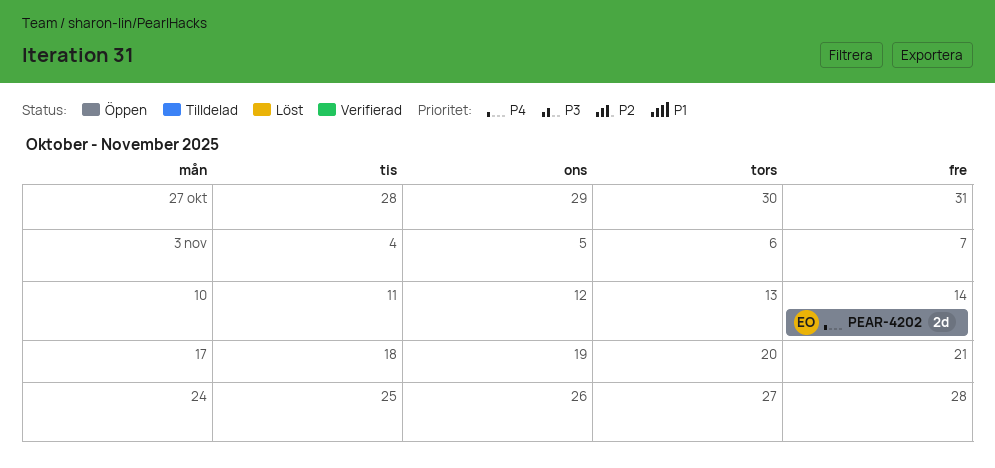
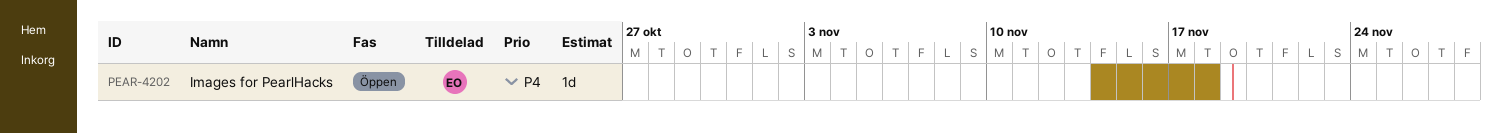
PEAR-4202, estimate: 2d -> 1d
PEAR-4202, due: Nov 14 -> Nov 18

